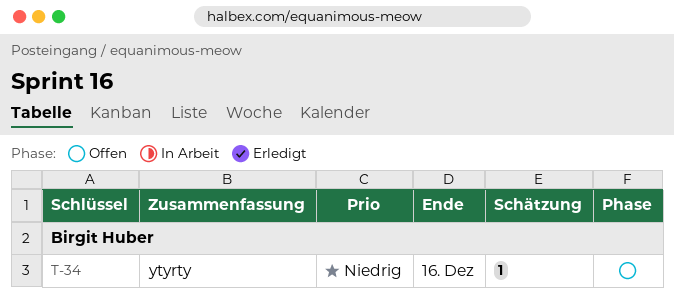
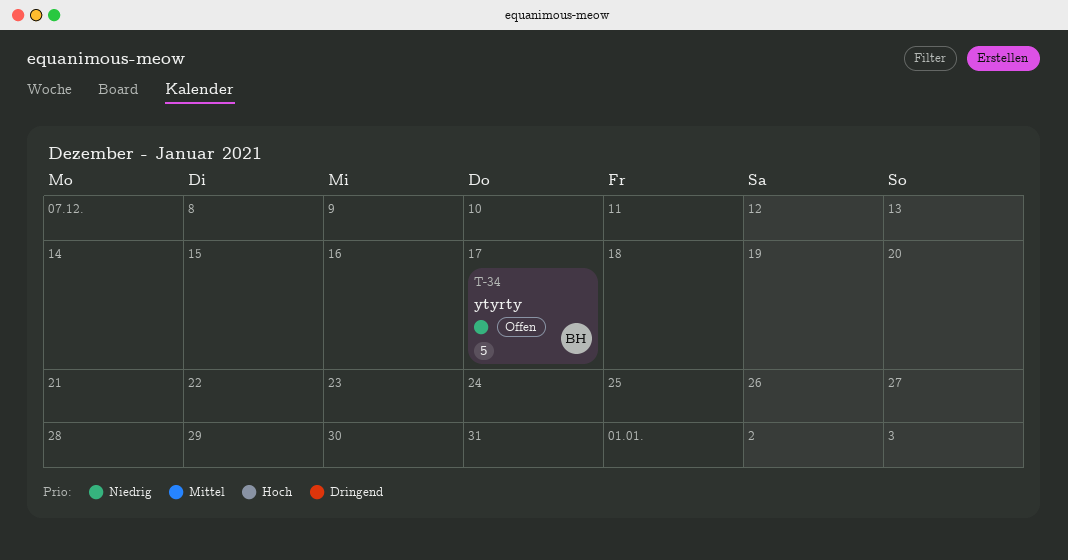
T-34, estimate: 1 -> 5
T-34, due: Dec 16 -> Dec 17

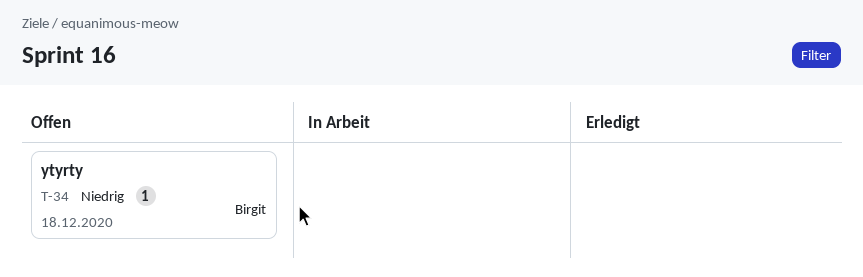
T-34, estimate: 5 -> 1
T-34, due: Dec 17 -> Dec 18

